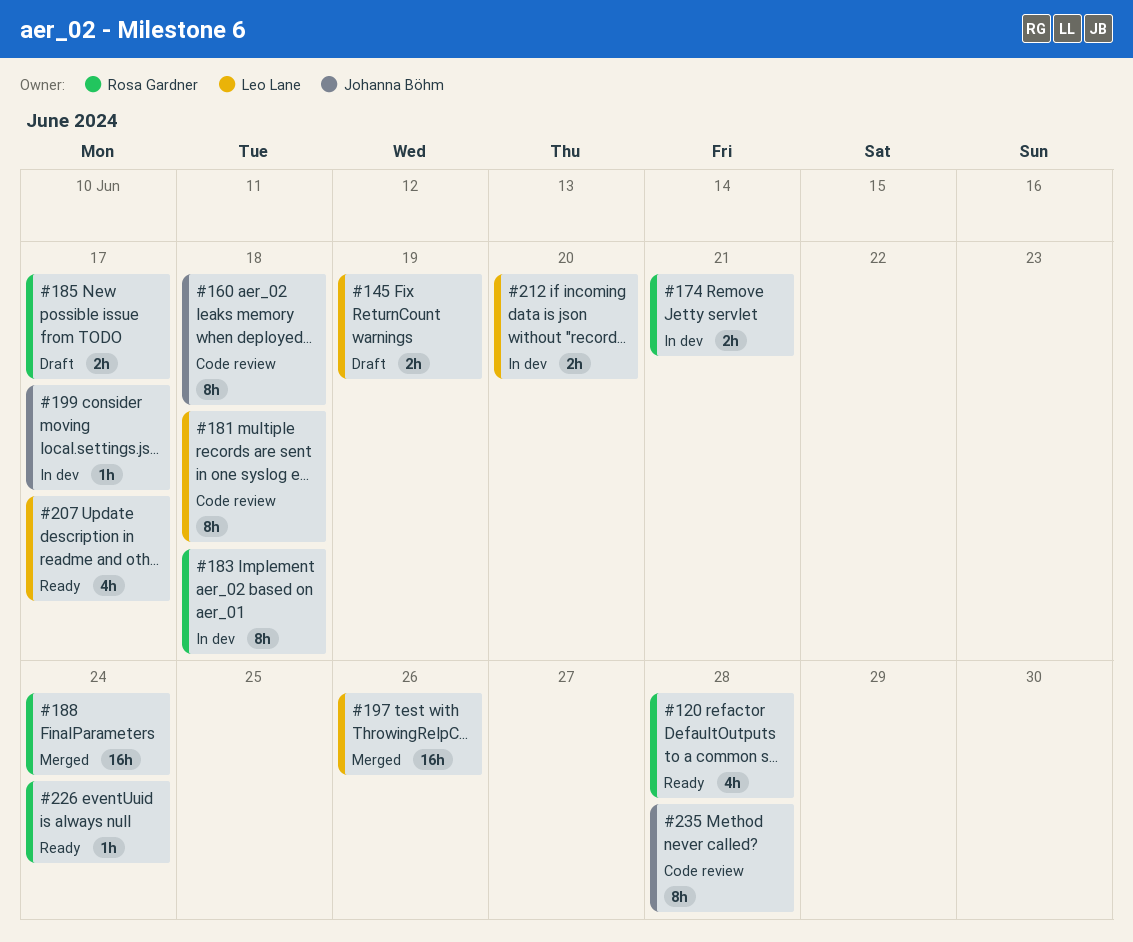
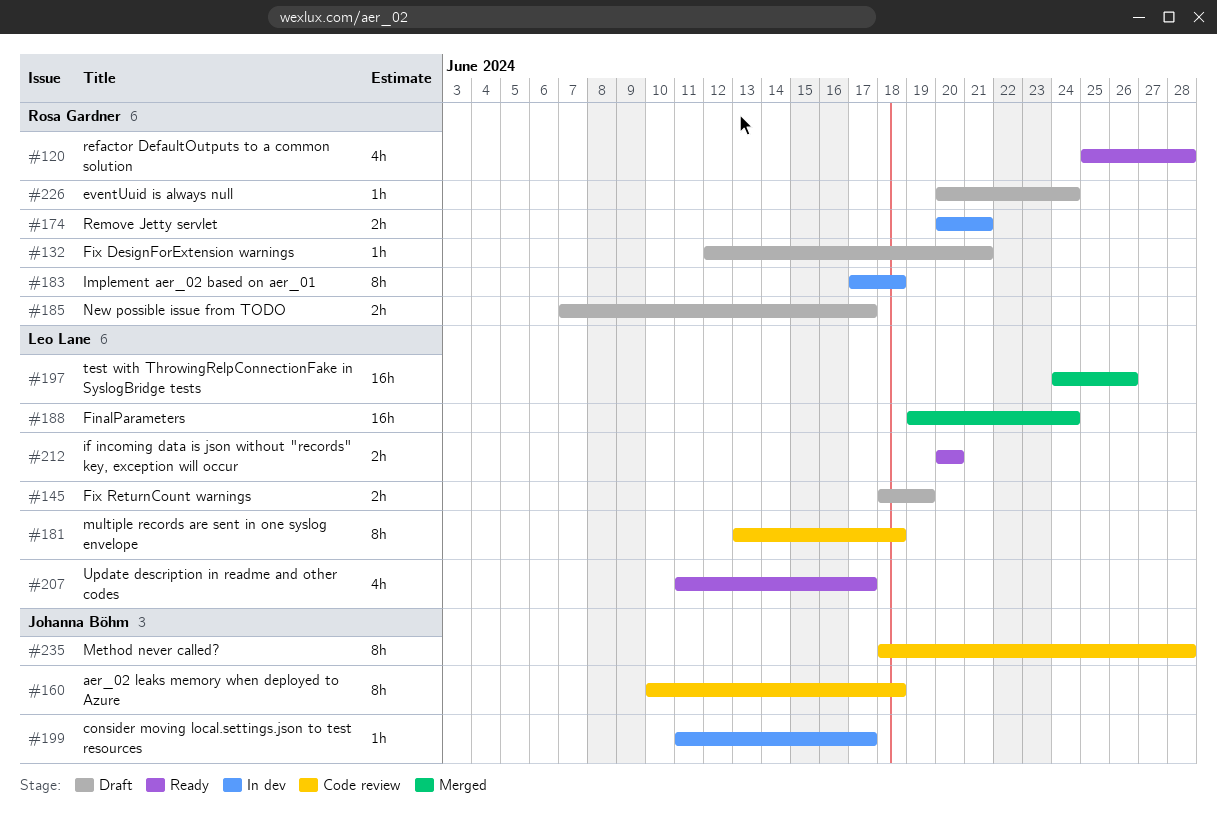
#132: none -> present
#188, owner: Rosa Gardner -> Leo Lane
#212, status: In dev -> Ready
#226, status: Ready -> Draft

